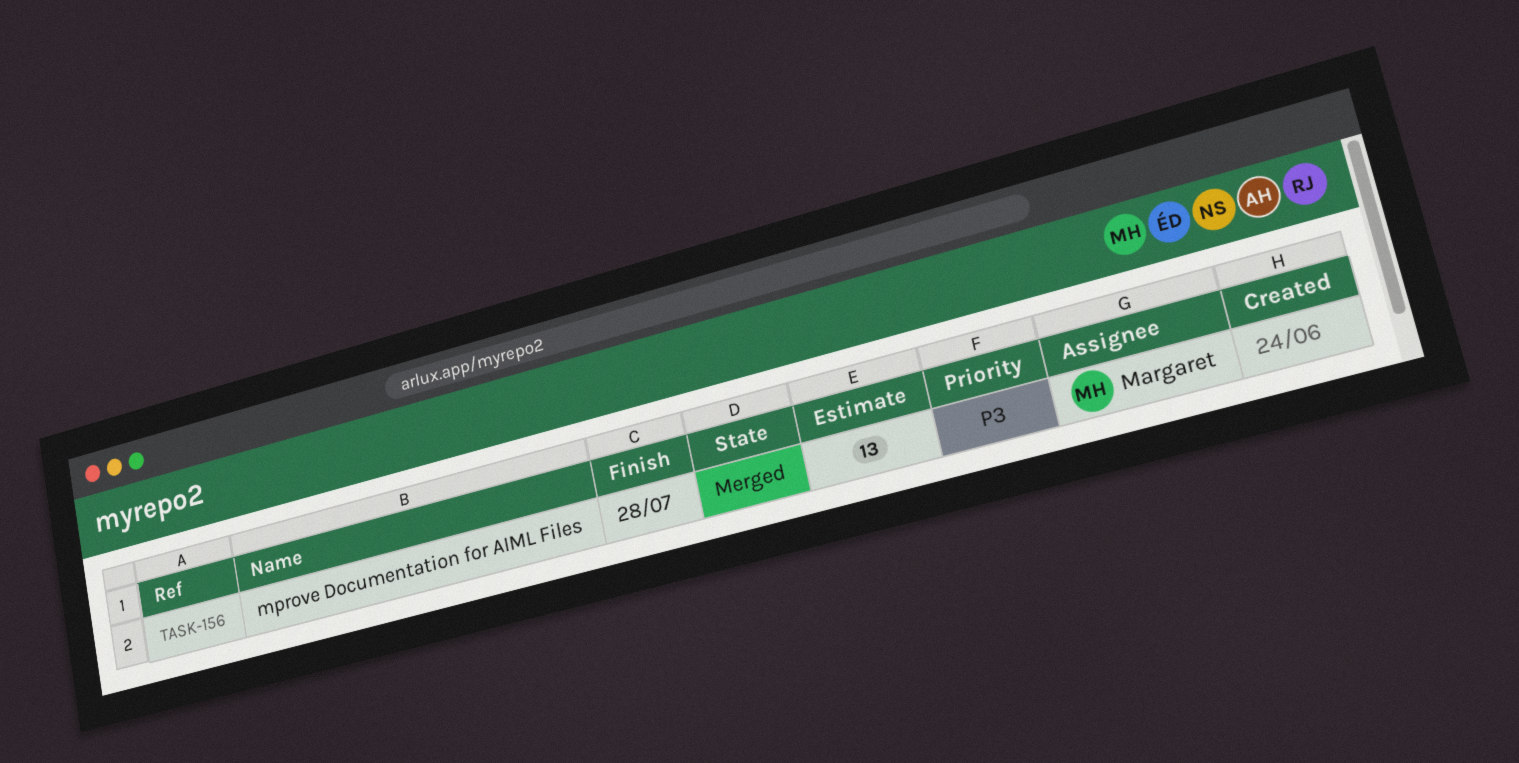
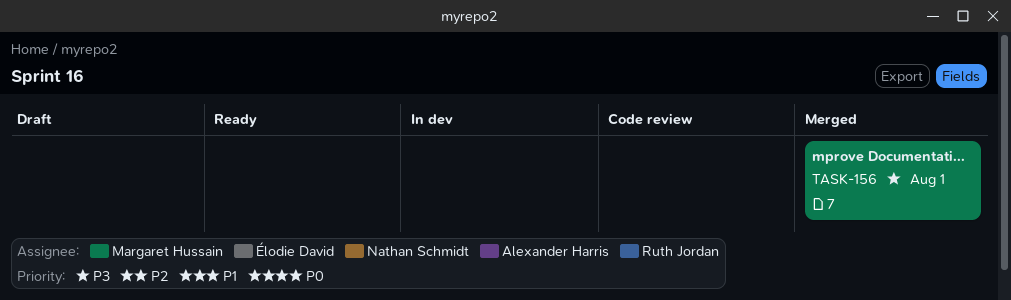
TASK-156, due: Jul 28 -> Aug 1

